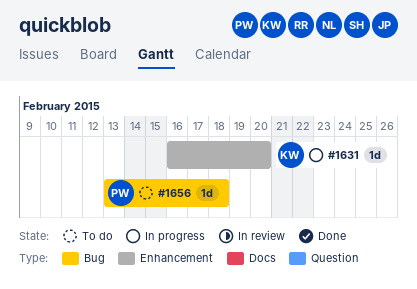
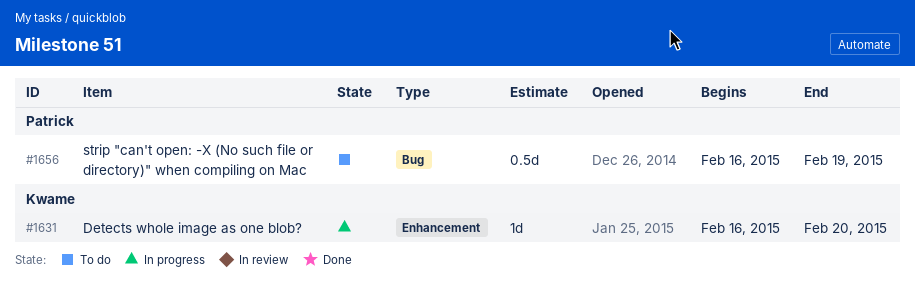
#1656, estimate: 1d -> 0.5d
#1656, start: Feb 13 -> Feb 16
#1656, due: Feb 18 -> Feb 19

